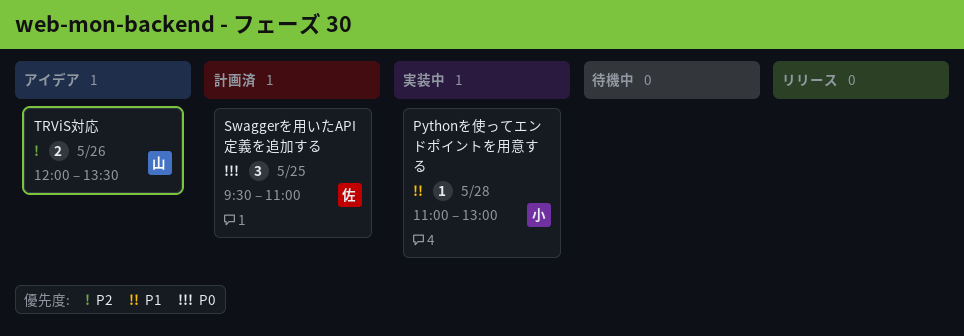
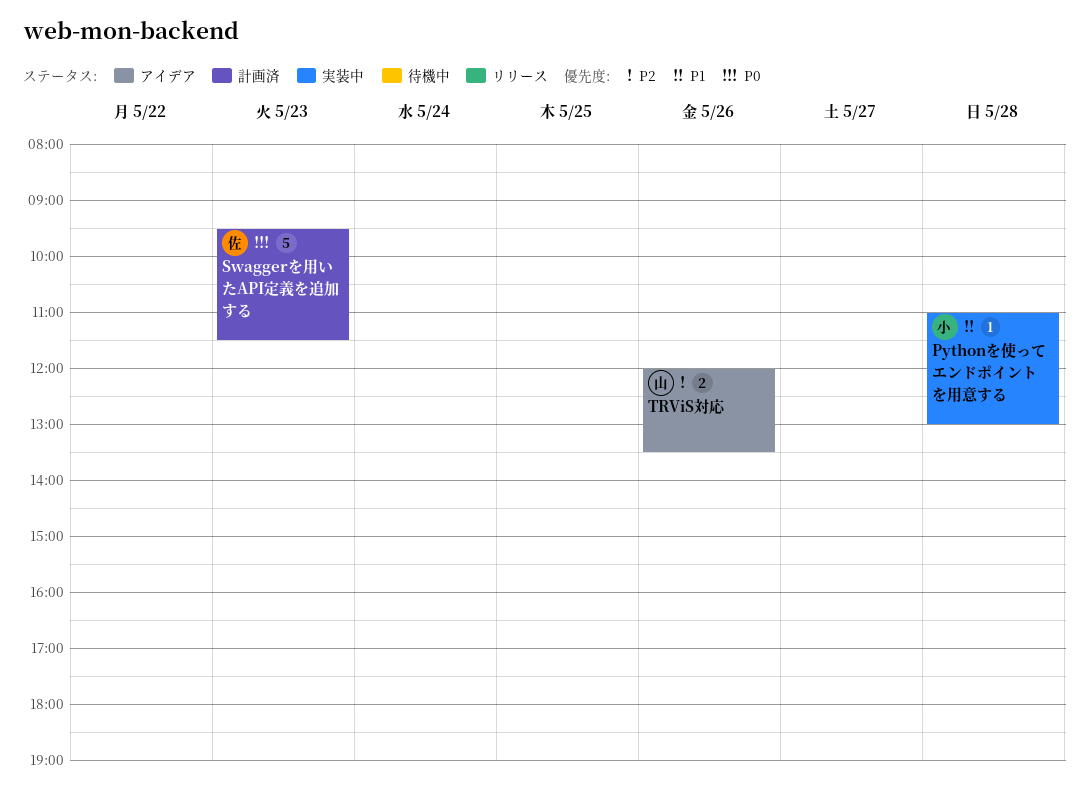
Swaggerを用いたAPI定義を追加する, estimate: 3 -> 5
Swaggerを用いたAPI定義を追加する, day: May 25 -> May 23
Swaggerを用いたAPI定義を追加する, ends: 11:00 -> 11:30

